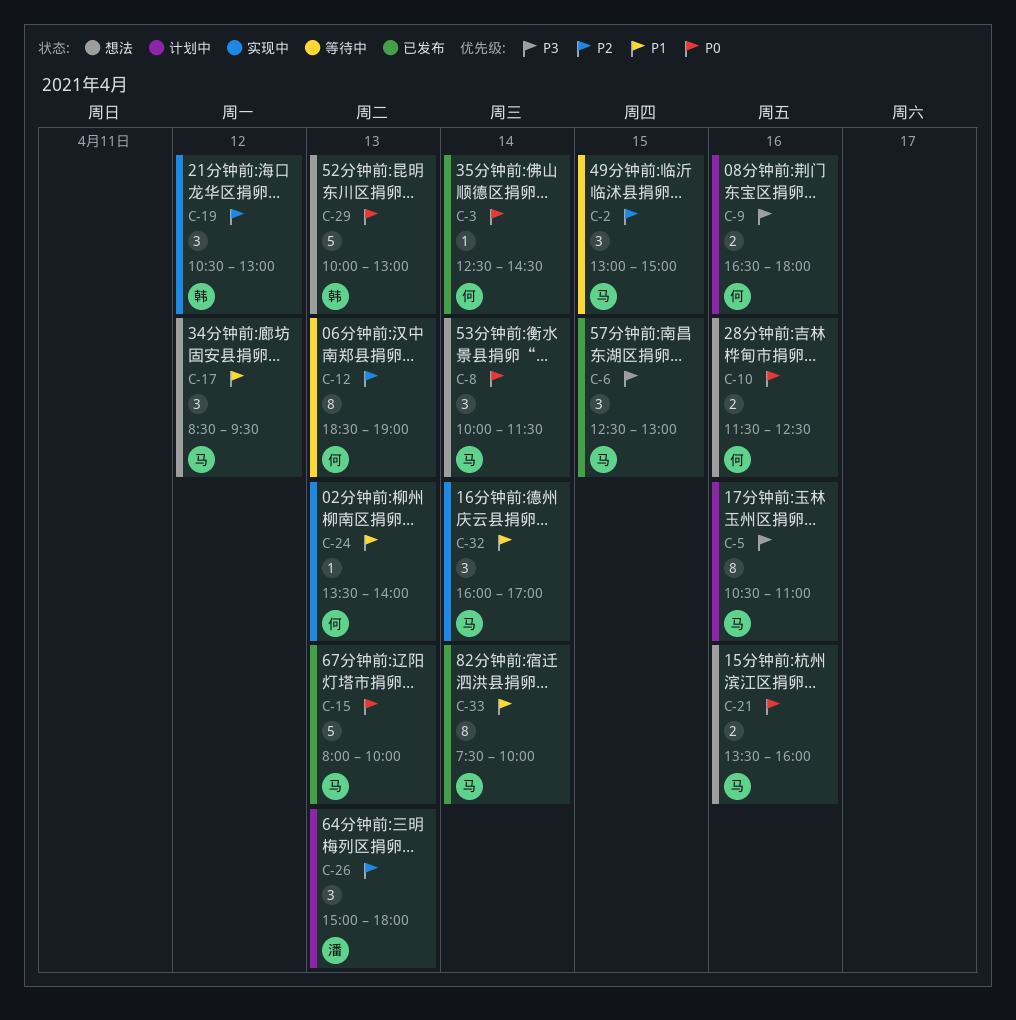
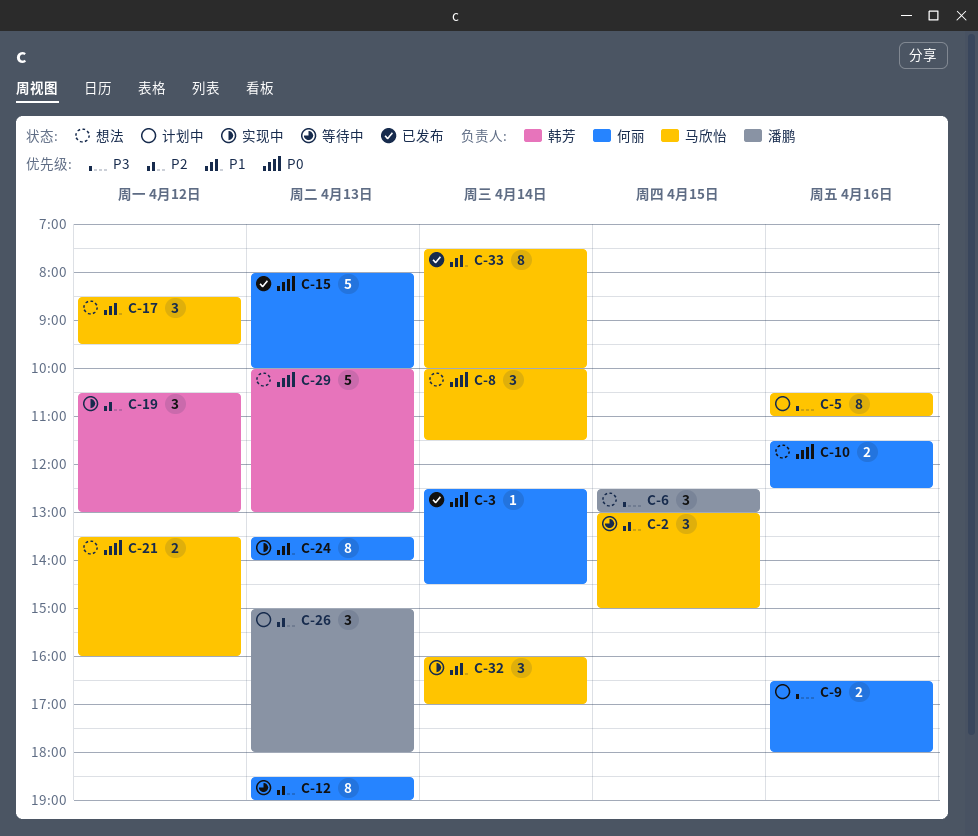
C-6, status: 已发布 -> 想法
C-6, owner: 马欣怡 -> 潘鹏
C-15, owner: 马欣怡 -> 何丽
C-21, day: Apr 16 -> Apr 12
C-24, estimate: 1 -> 8

